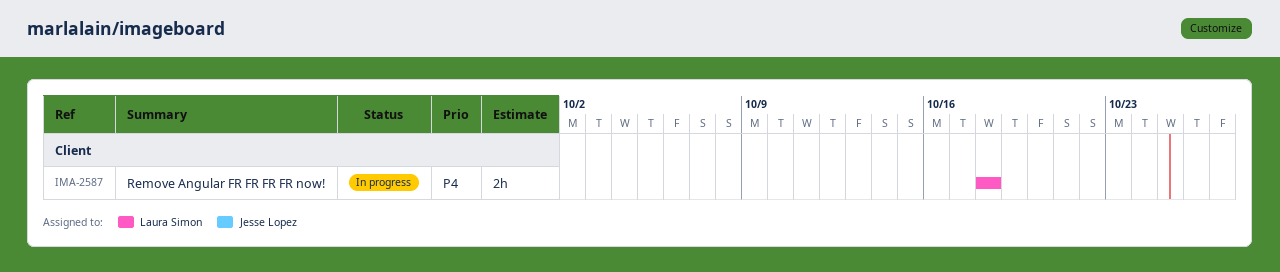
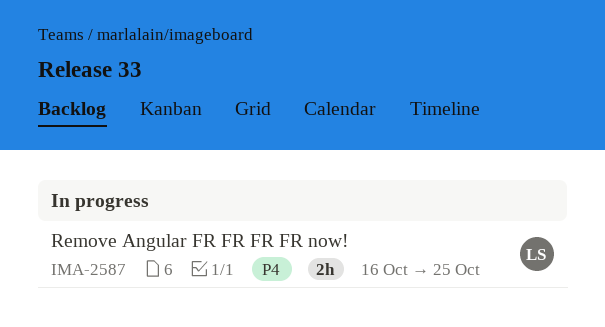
IMA-2587, start: Oct 18 -> Oct 16
IMA-2587, due: Oct 18 -> Oct 25

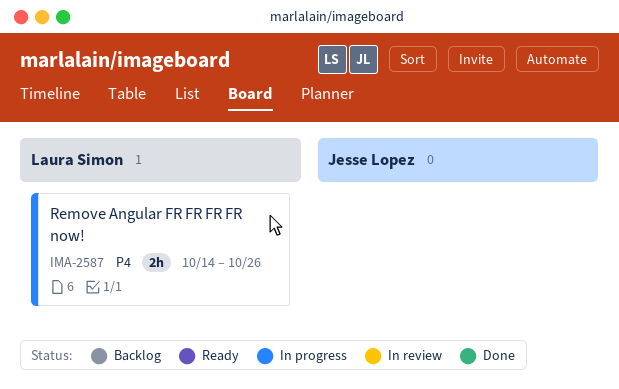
IMA-2587, start: Oct 16 -> Oct 14
IMA-2587, due: Oct 25 -> Oct 26

